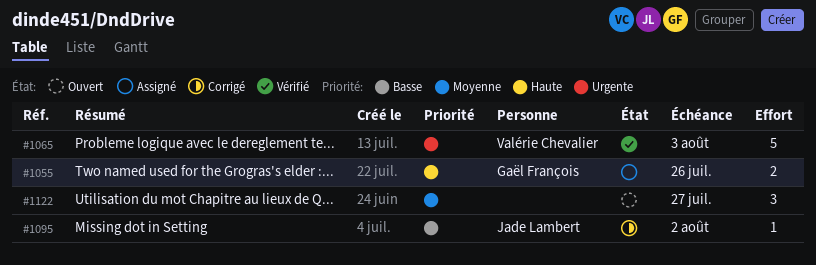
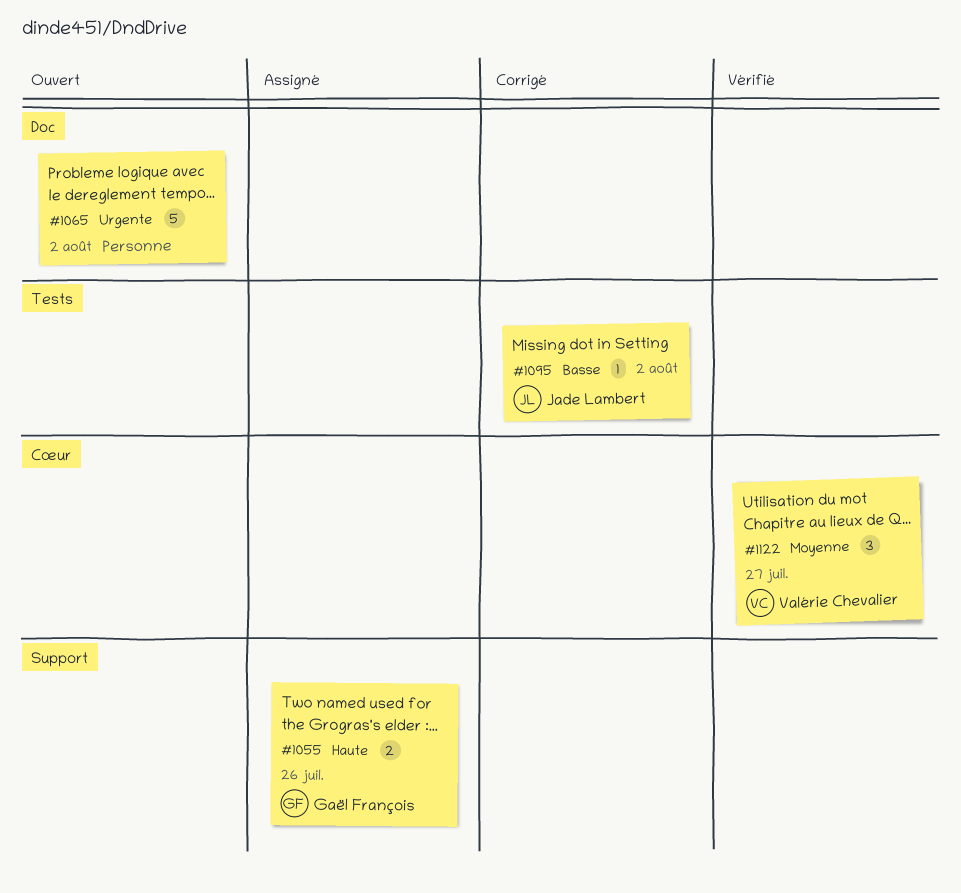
#1065, status: Vérifié -> Ouvert
#1065, owner: Valérie Chevalier -> none
#1065, due: Aug 3 -> Aug 2
#1122, status: Ouvert -> Vérifié
#1122, owner: none -> Valérie Chevalier

